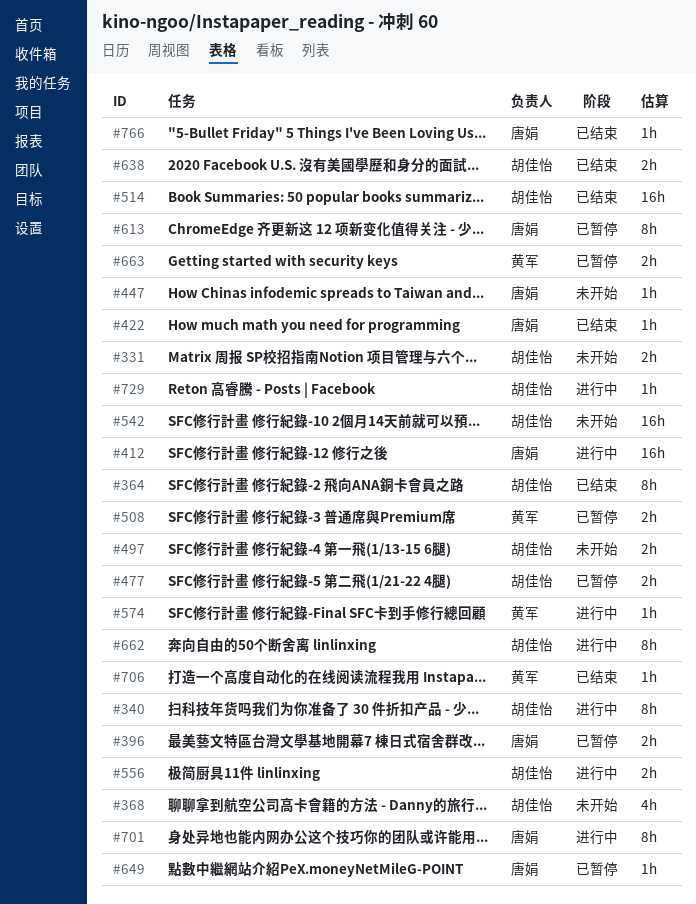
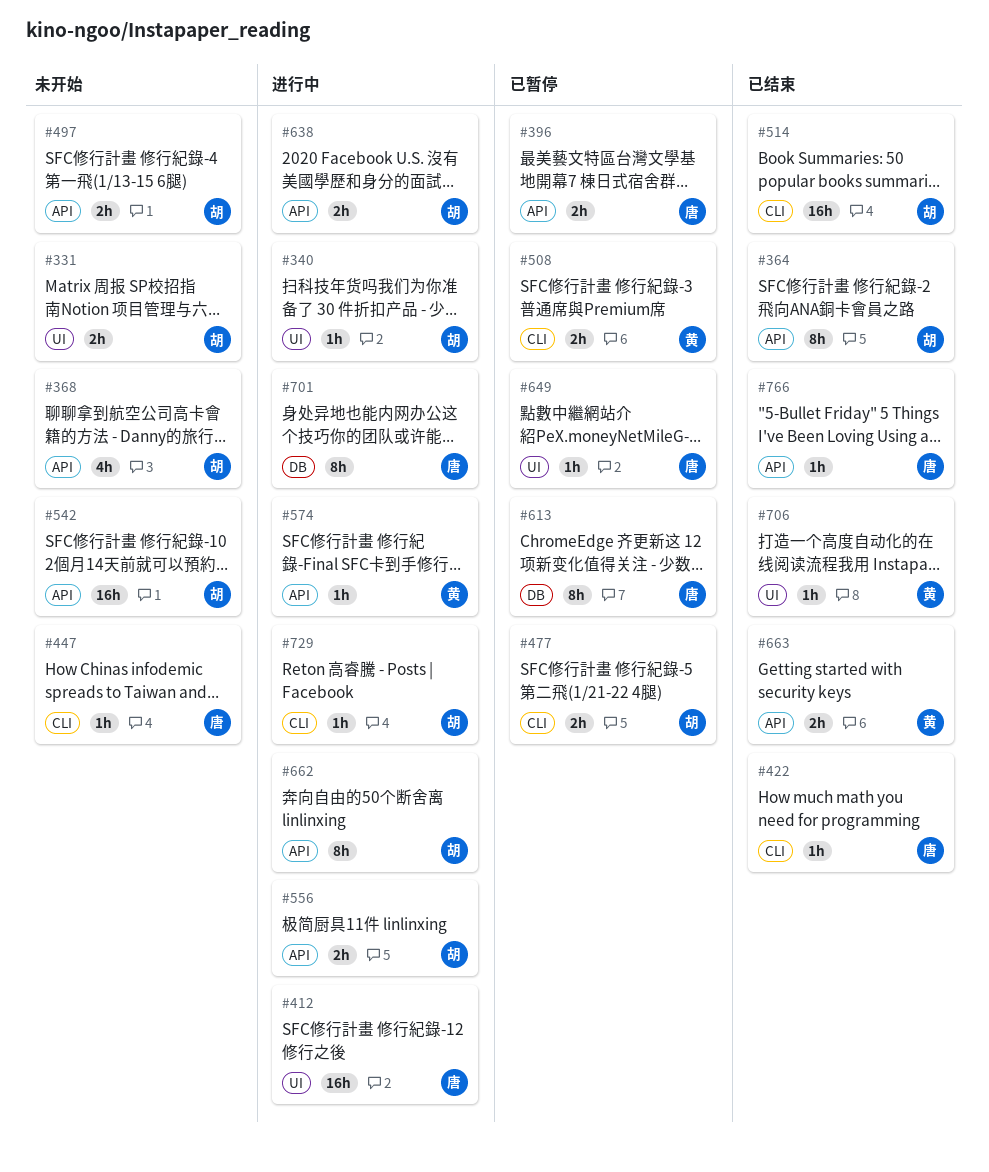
#340, estimate: 8h -> 1h
#638, status: 已结束 -> 进行中
#663, status: 已暂停 -> 已结束

